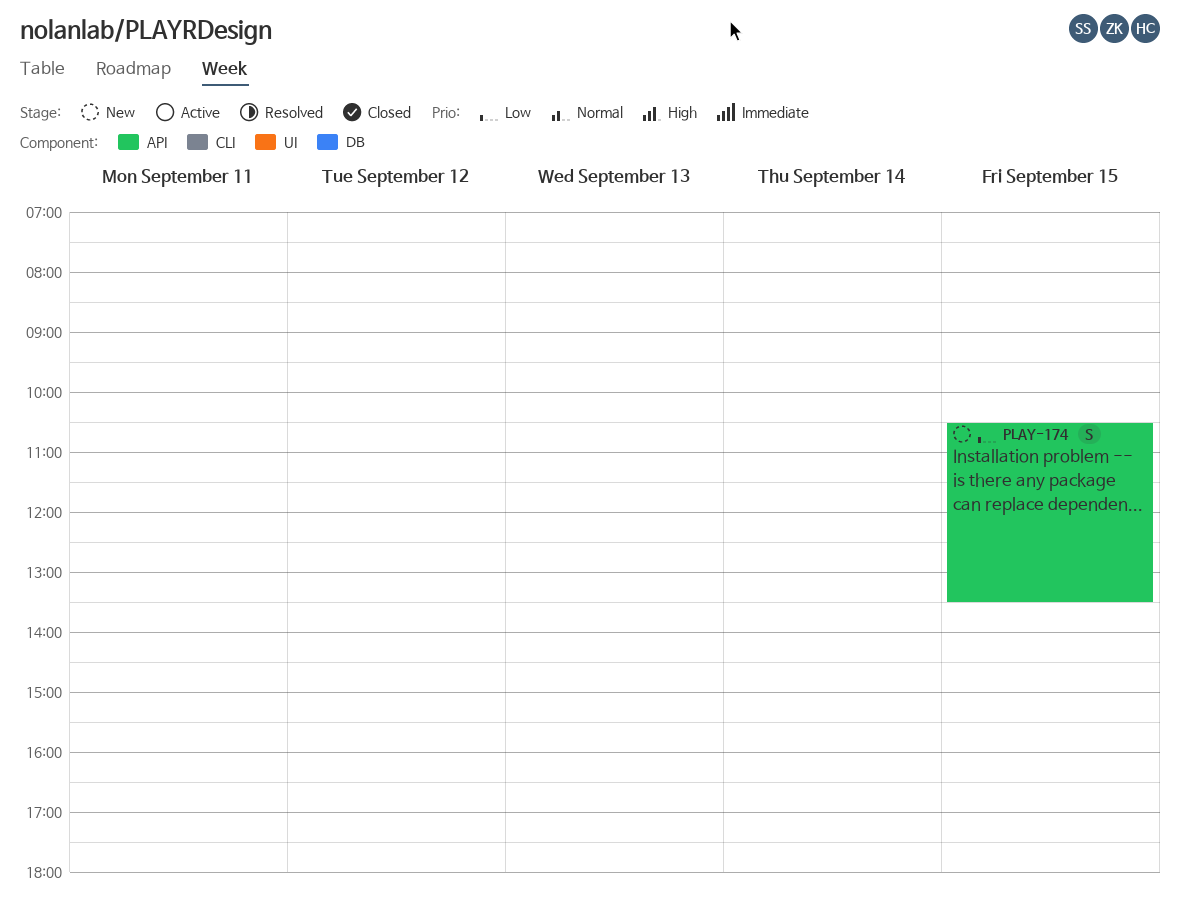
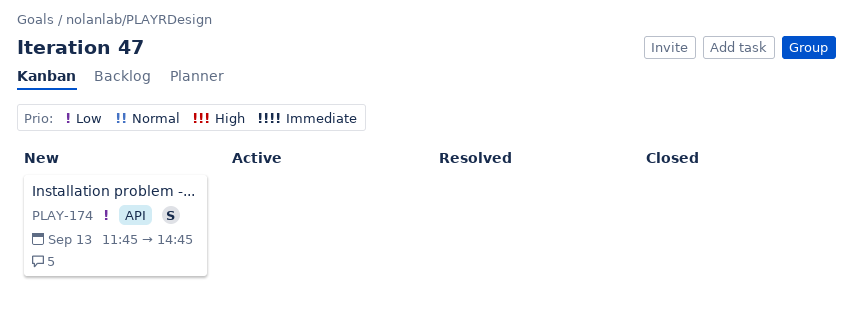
PLAY-174, day: Sep 15 -> Sep 13
PLAY-174, begins: 10:30 -> 11:45
PLAY-174, ends: 13:30 -> 14:45

